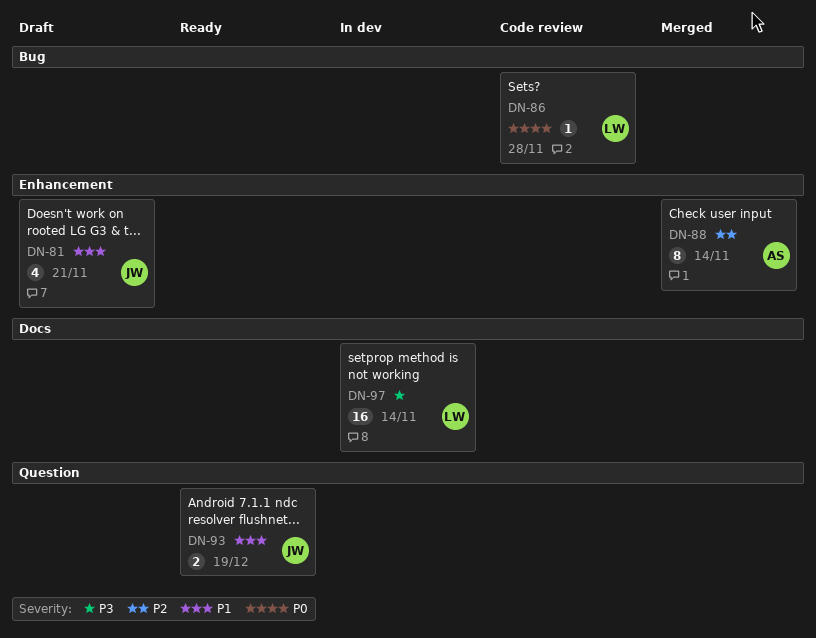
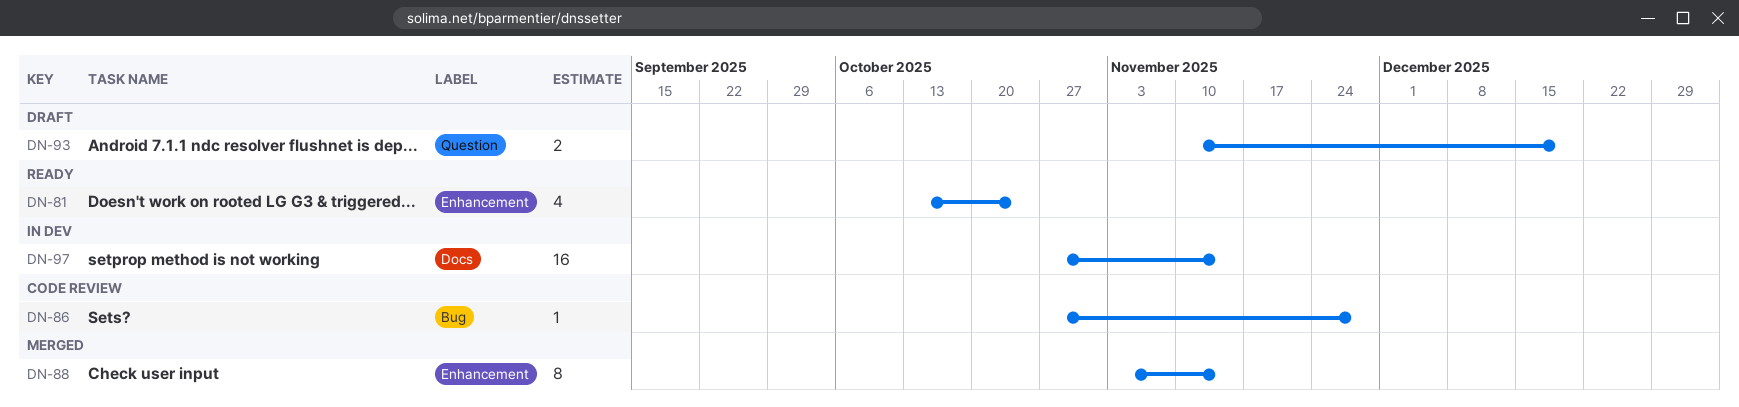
DN-81, status: Draft -> Ready
DN-81, due: Nov 21 -> Oct 24
DN-93, status: Ready -> Draft

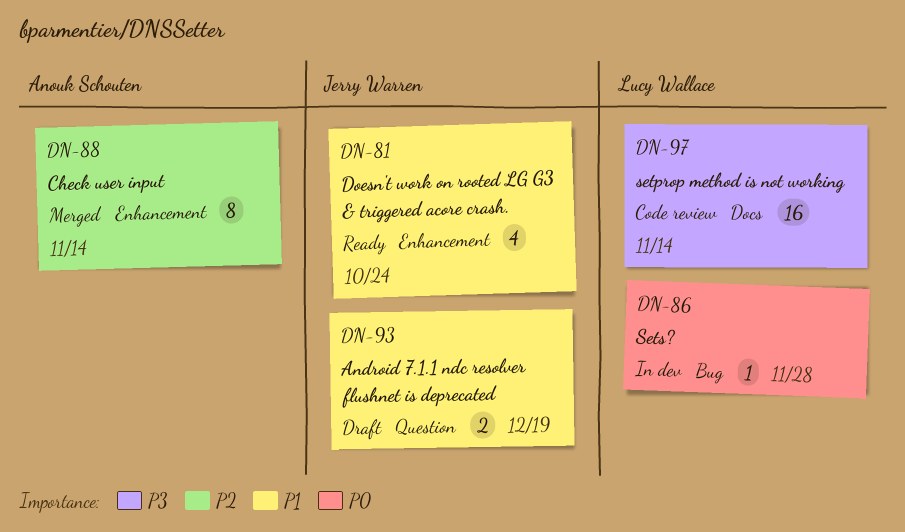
DN-86, status: Code review -> In dev
DN-97, status: In dev -> Code review

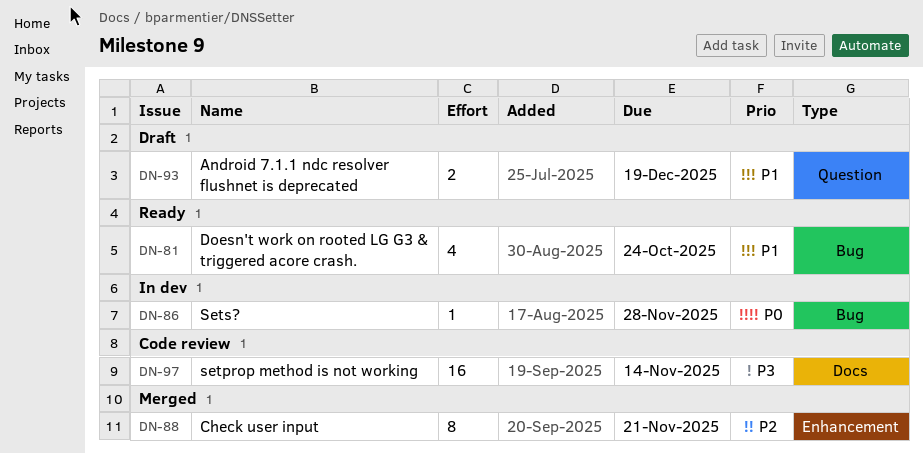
DN-81, label: Enhancement -> Bug
DN-88, due: Nov 14 -> Nov 21

